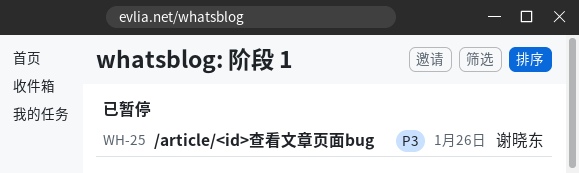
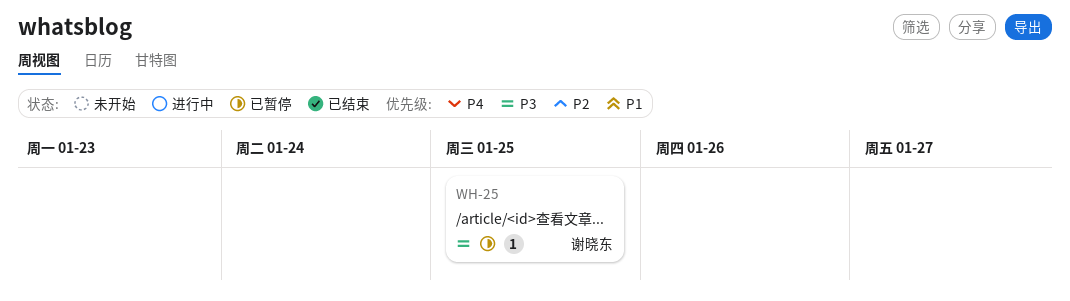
WH-25, due: Jan 26 -> Jan 25

